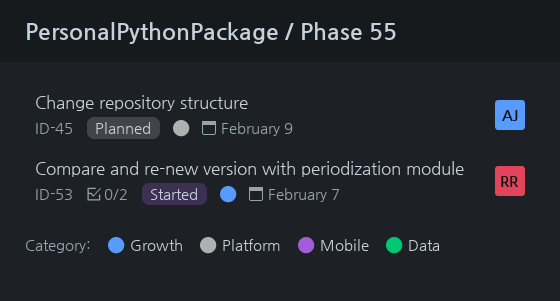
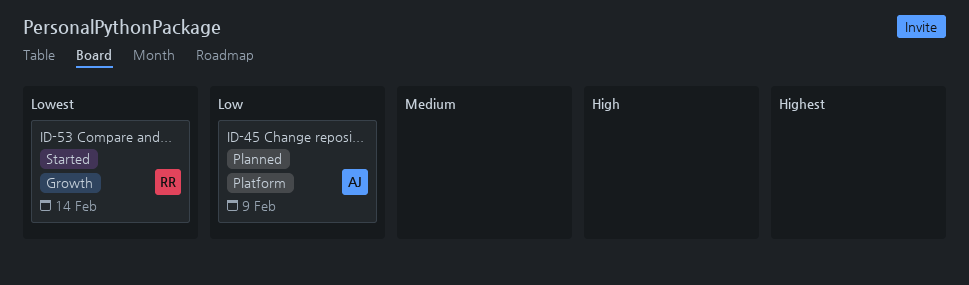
ID-53, due: Feb 7 -> Feb 14

